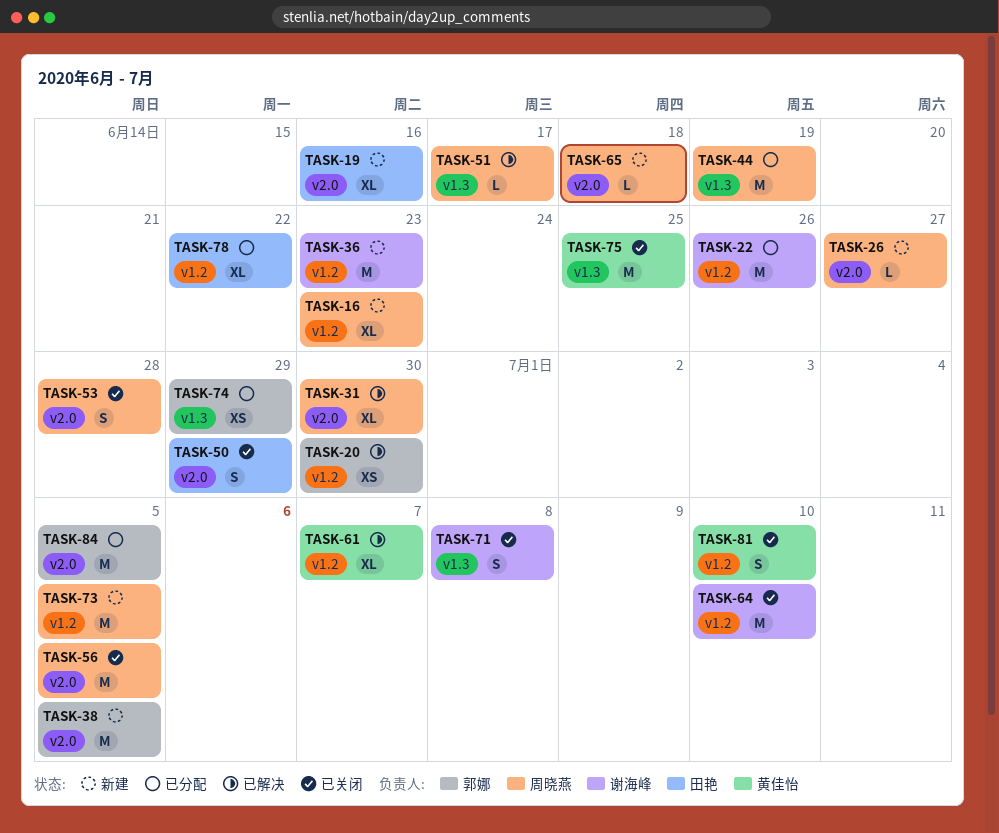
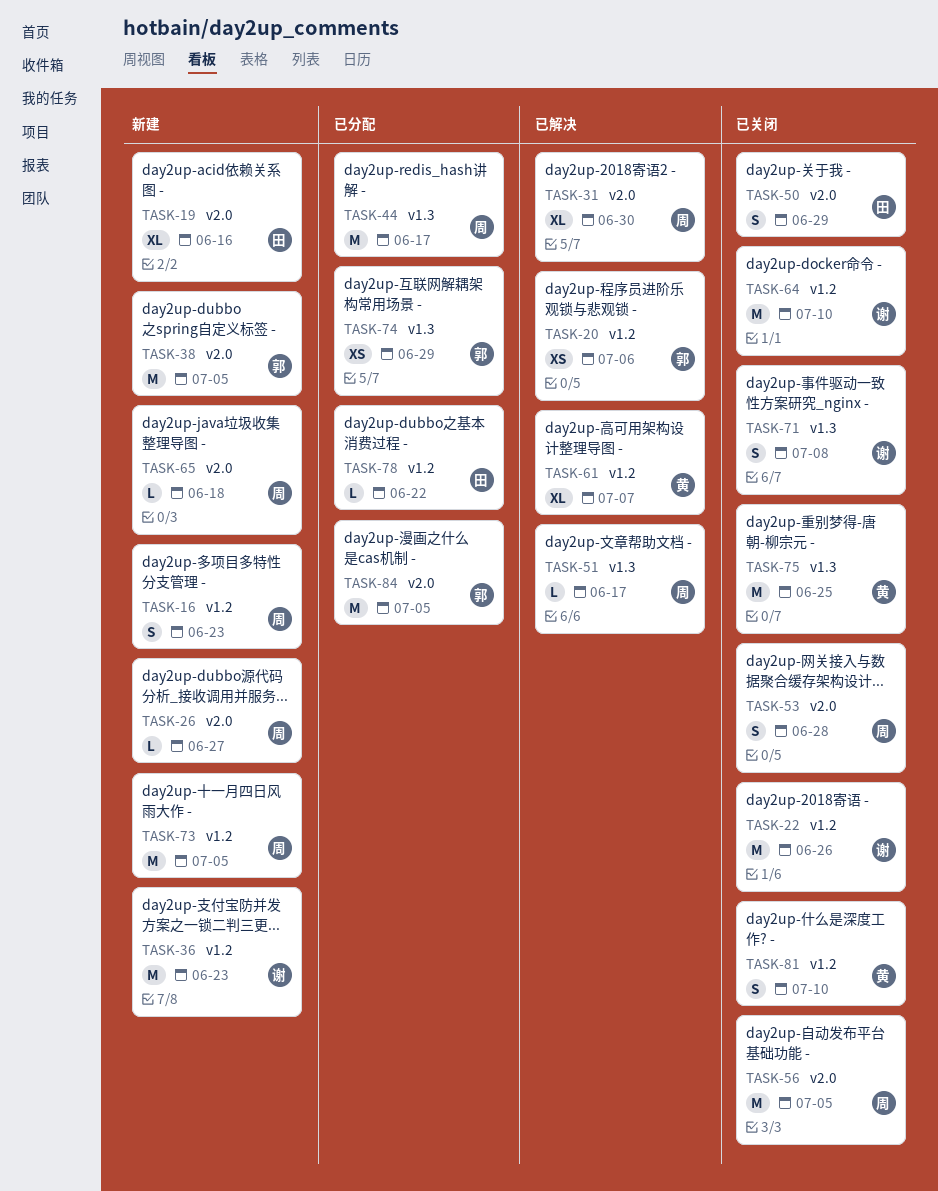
TASK-16, estimate: XL -> S
TASK-20, due: Jun 30 -> Jul 6
TASK-22, status: 已分配 -> 已关闭
TASK-44, due: Jun 19 -> Jun 17
TASK-78, estimate: XL -> L

